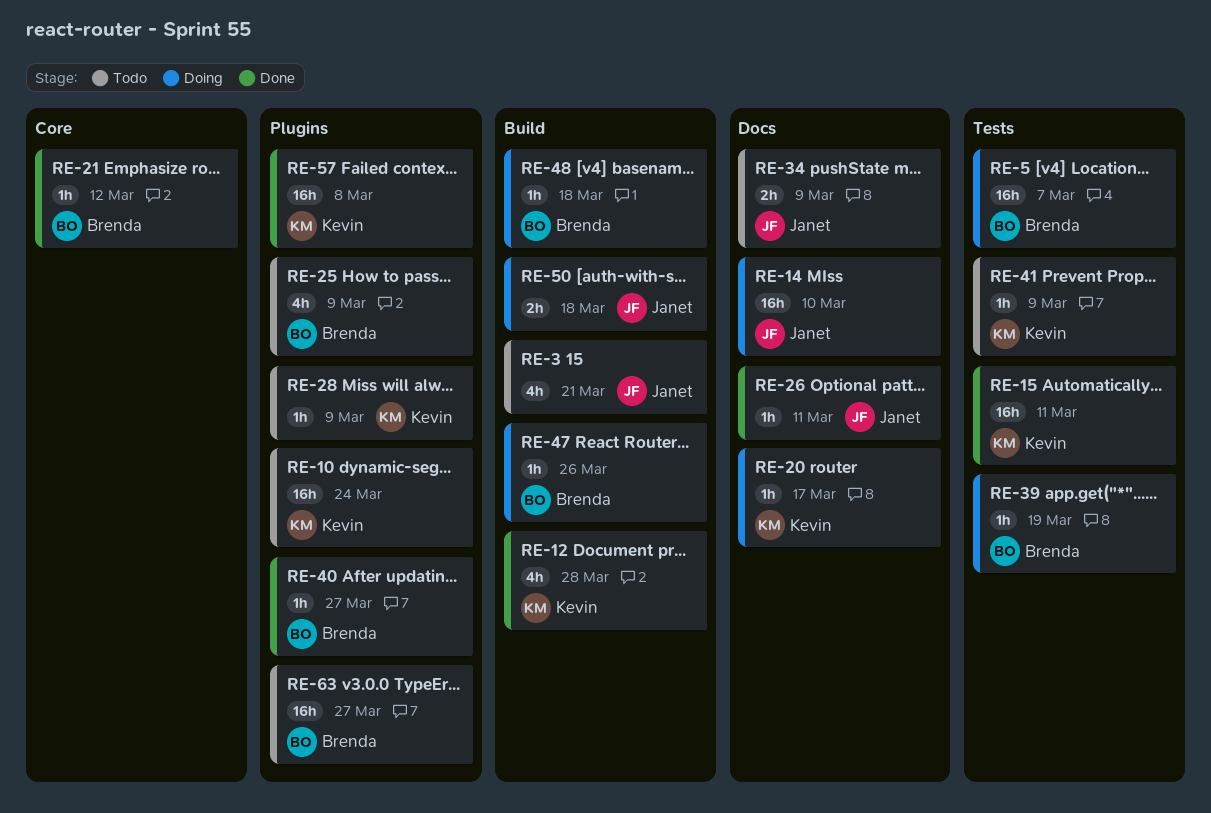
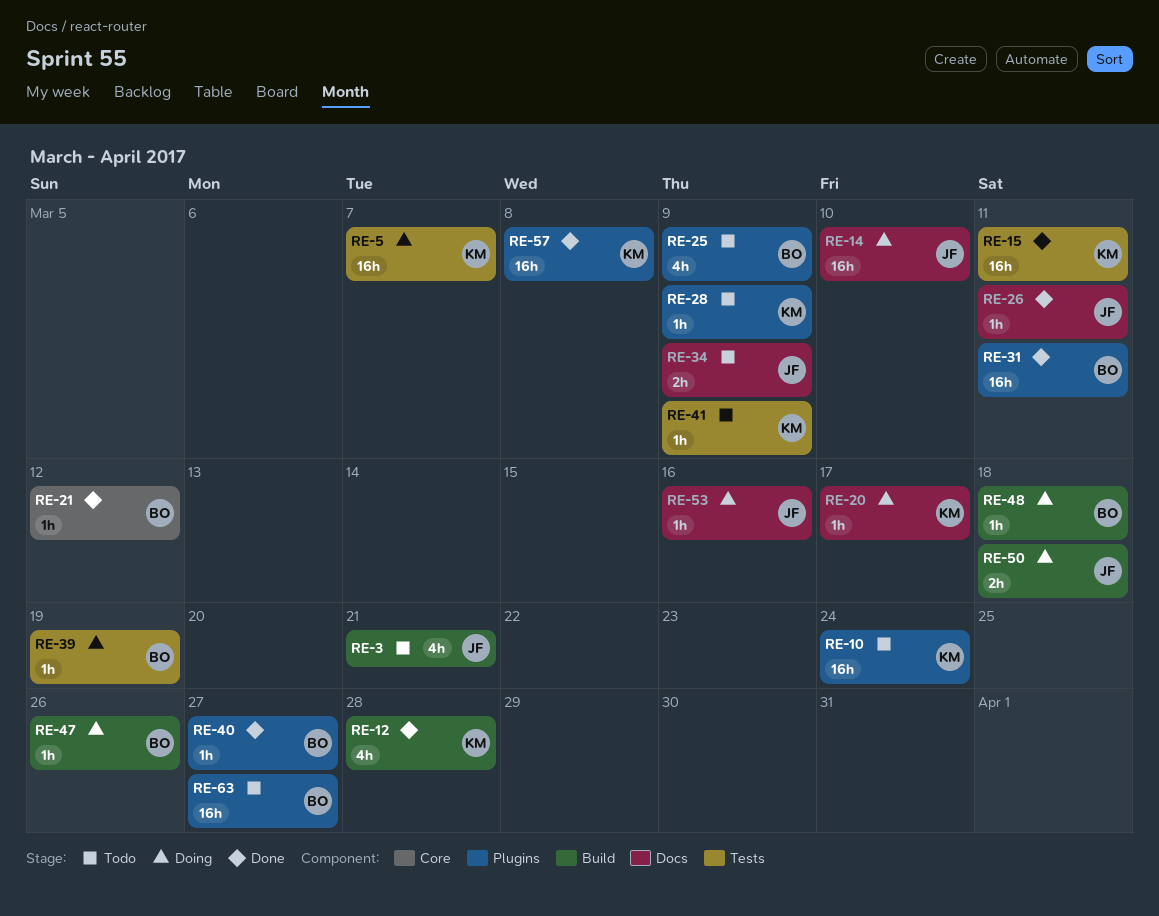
RE-5, owner: Brenda -> Kevin
RE-31: none -> present
RE-53: none -> present

